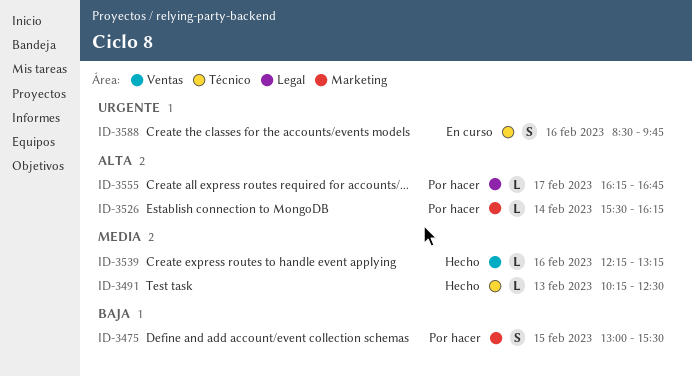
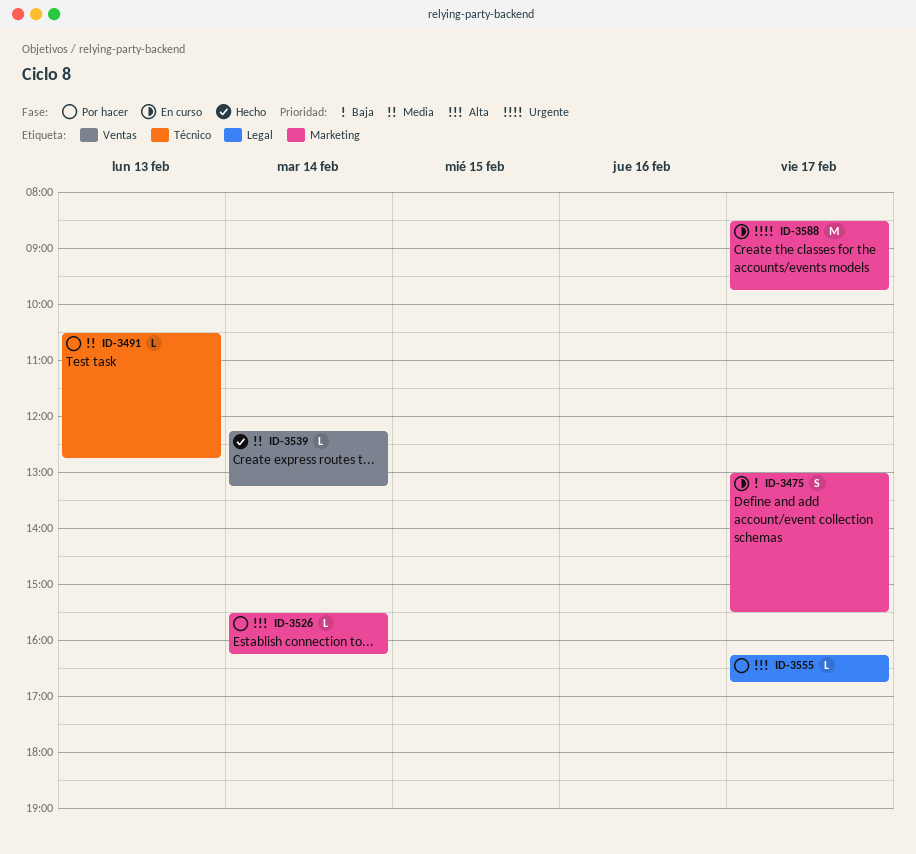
ID-3475, status: Por hacer -> En curso
ID-3475, day: Feb 15 -> Feb 17
ID-3491, status: Hecho -> Por hacer
ID-3491, begins: 10:15 -> 10:30
ID-3491, ends: 12:30 -> 12:45
ID-3539, day: Feb 16 -> Feb 14
ID-3588, label: Técnico -> Marketing
ID-3588, estimate: S -> M
ID-3588, day: Feb 16 -> Feb 17

